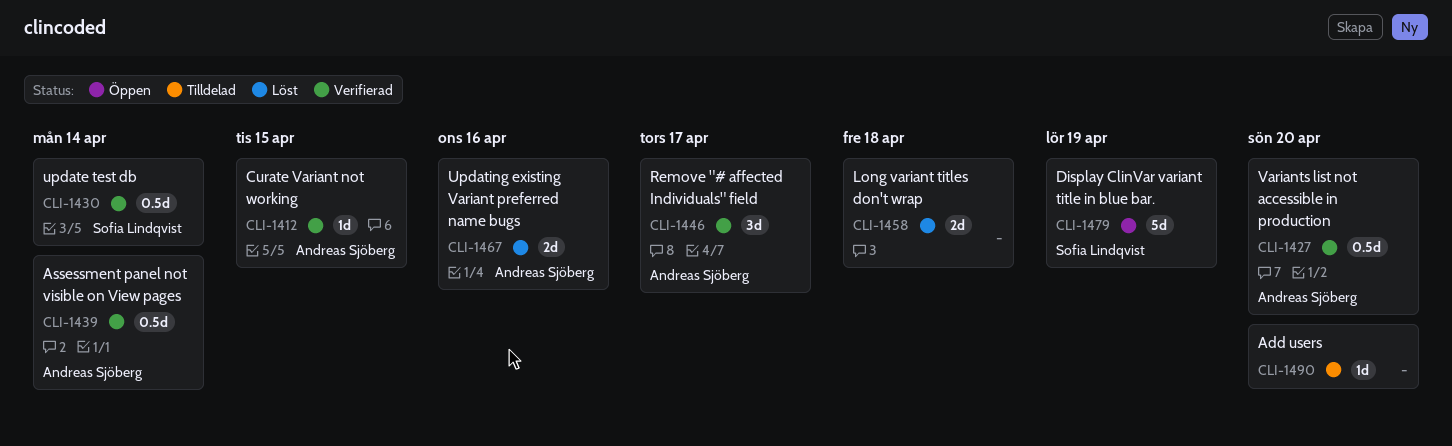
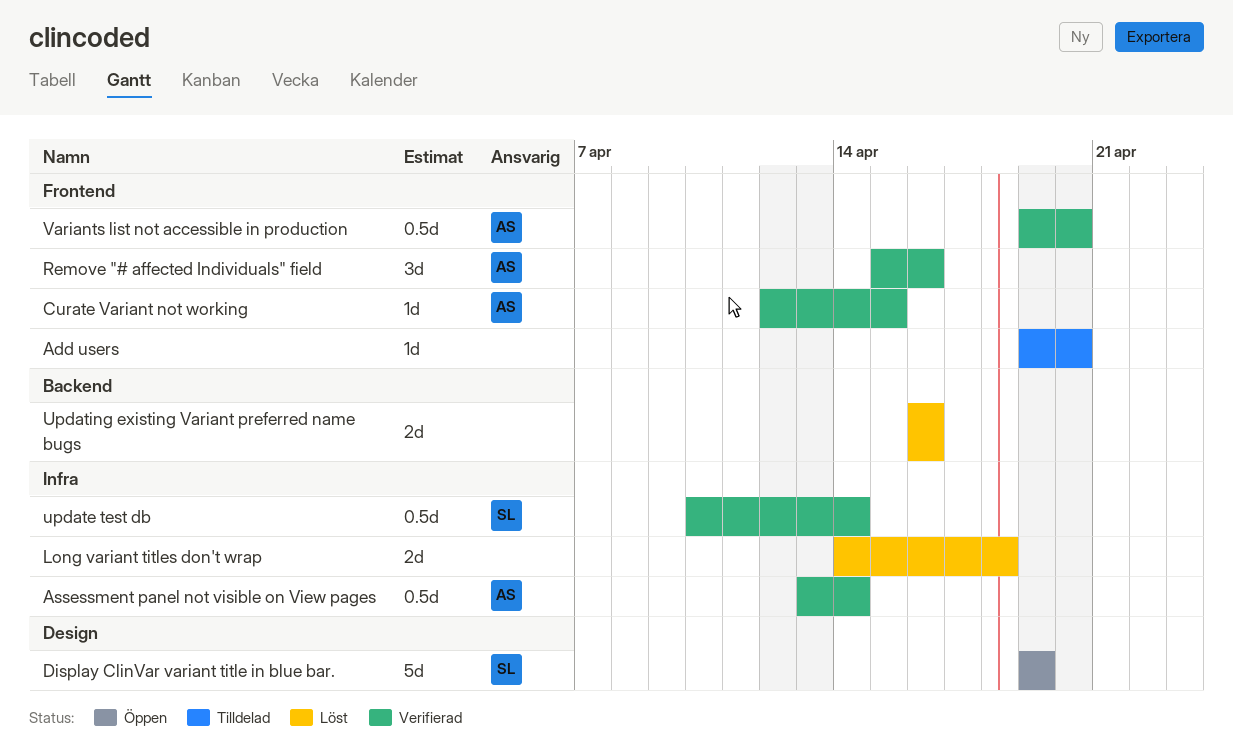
Remove "# affected Individuals" field, due: Apr 17 -> Apr 16
Updating existing Variant preferred name bugs, owner: Andreas Sjöberg -> none

